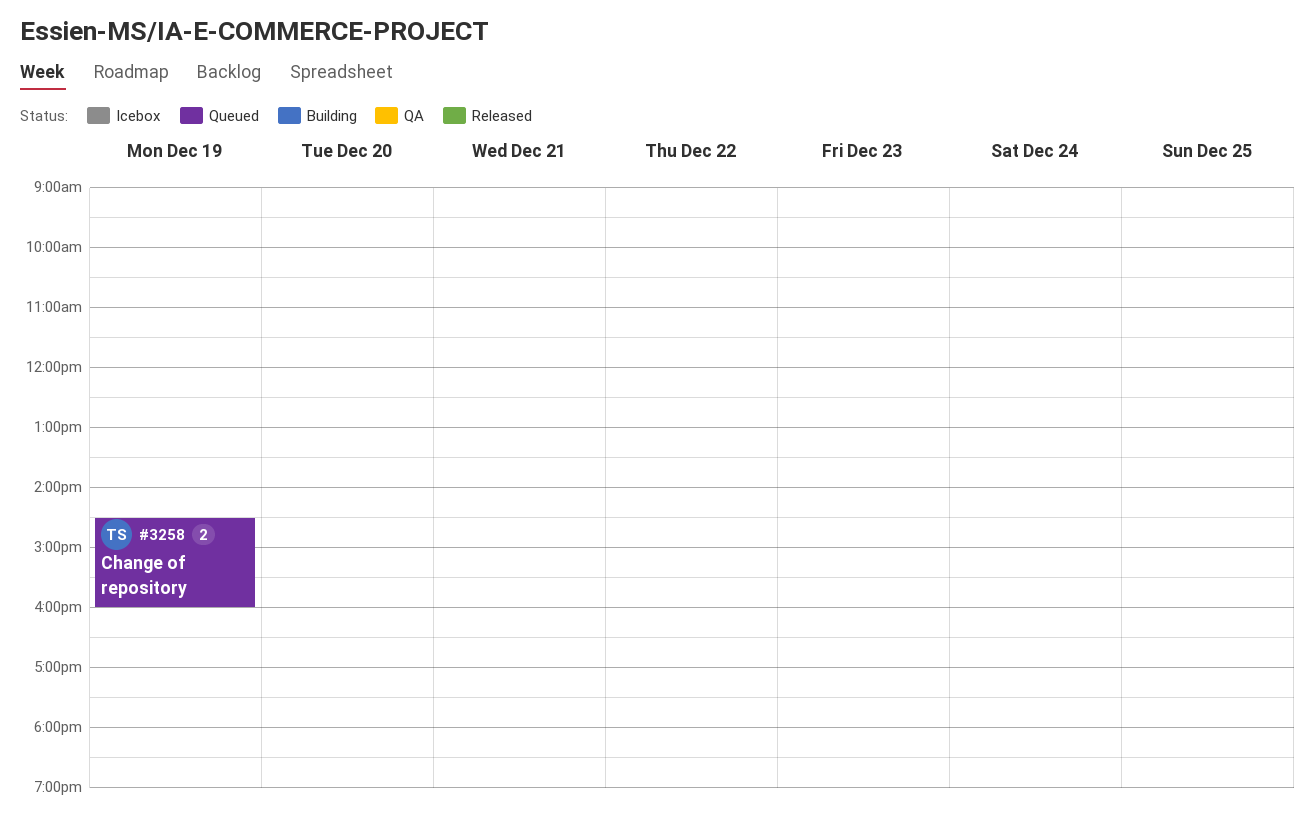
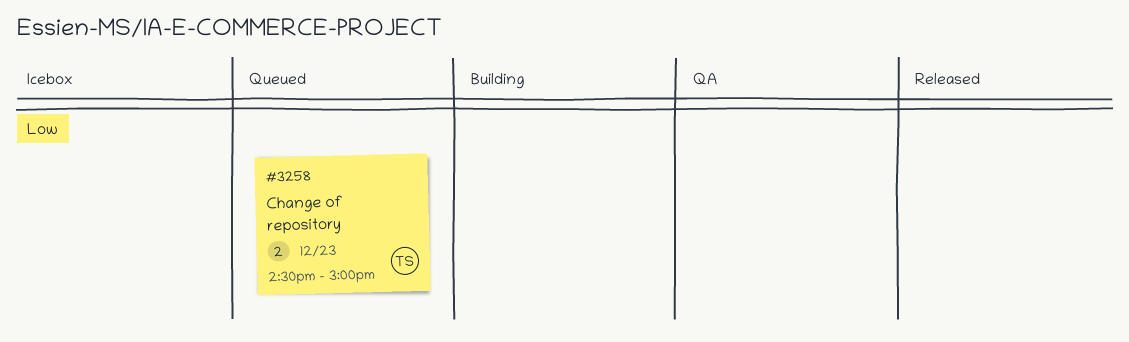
#3258, day: Dec 19 -> Dec 23
#3258, ends: 16:00 -> 15:00

